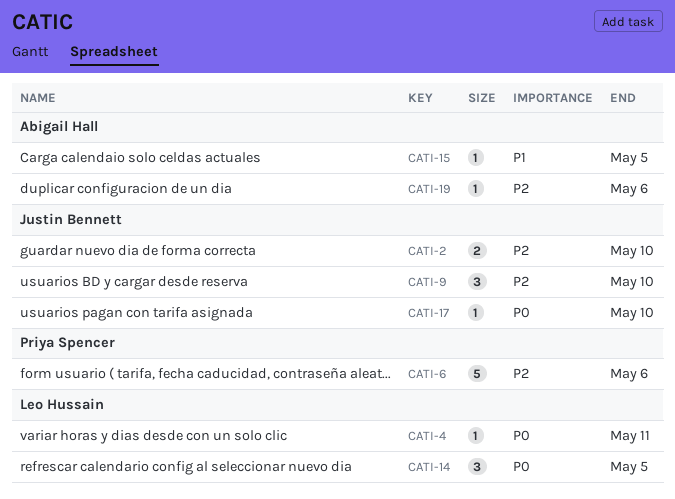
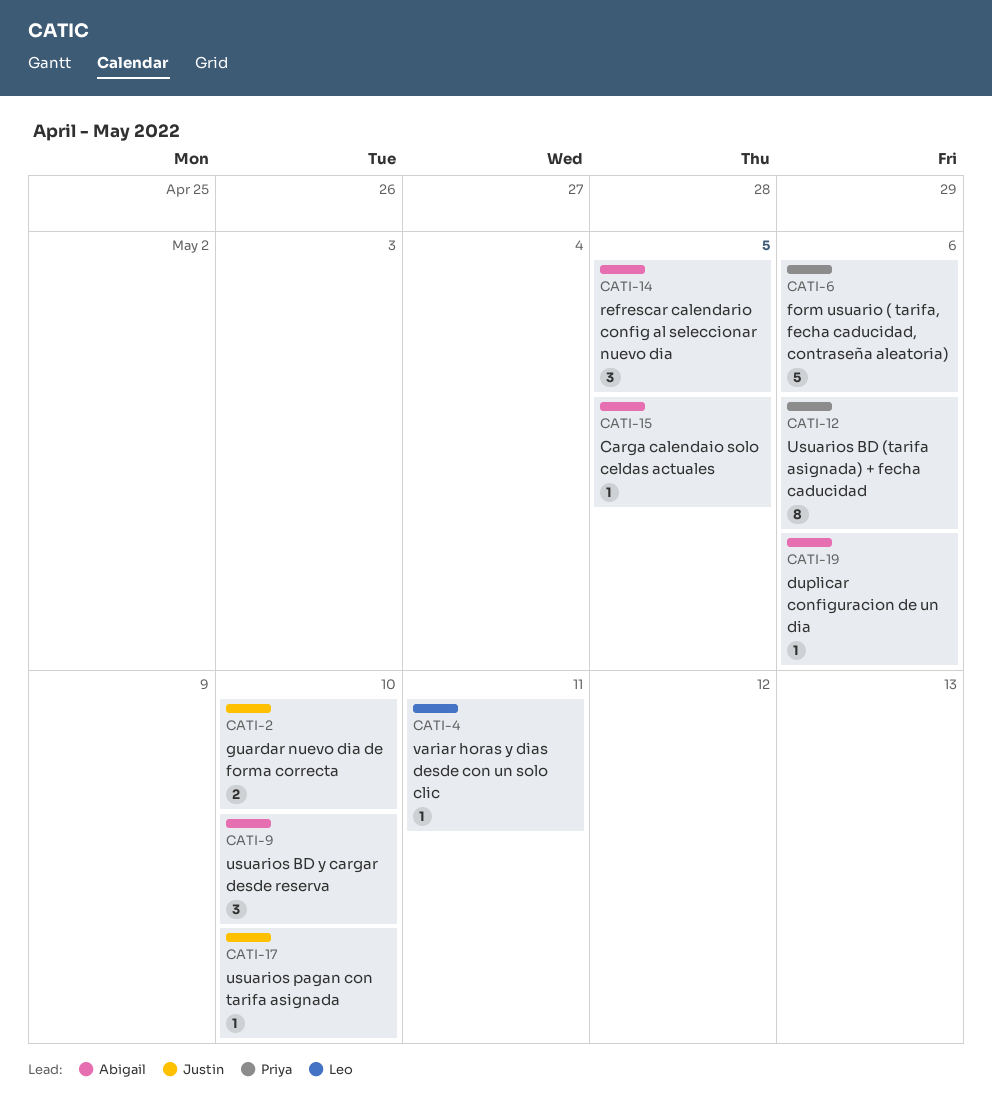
CATI-9, owner: Justin Bennett -> Abigail Hall
CATI-12: none -> present
CATI-14, owner: Leo Hussain -> Abigail Hall

